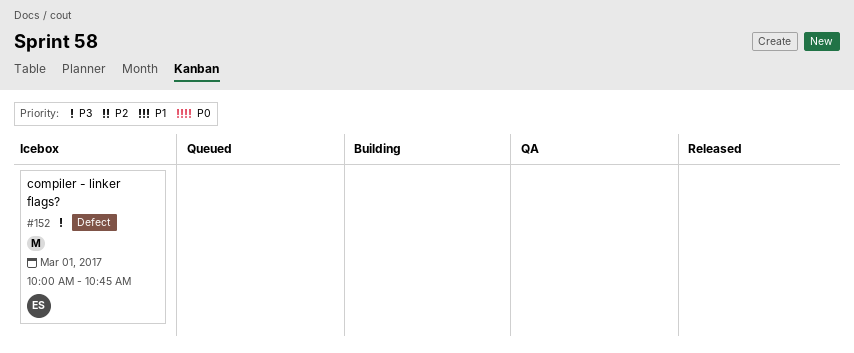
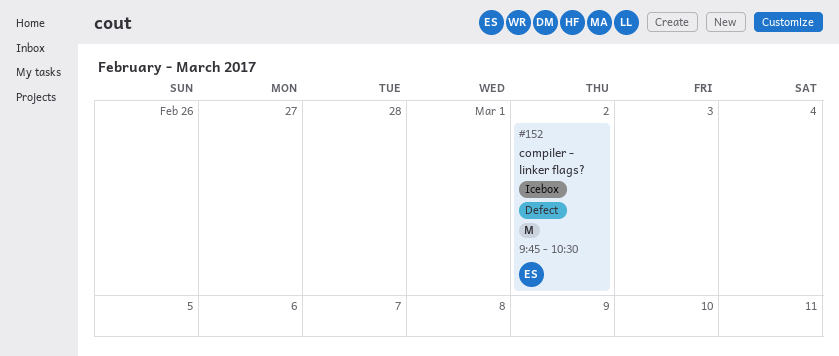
#152, day: Mar 1 -> Mar 2
#152, begins: 10:00 -> 09:45
#152, ends: 10:45 -> 10:30

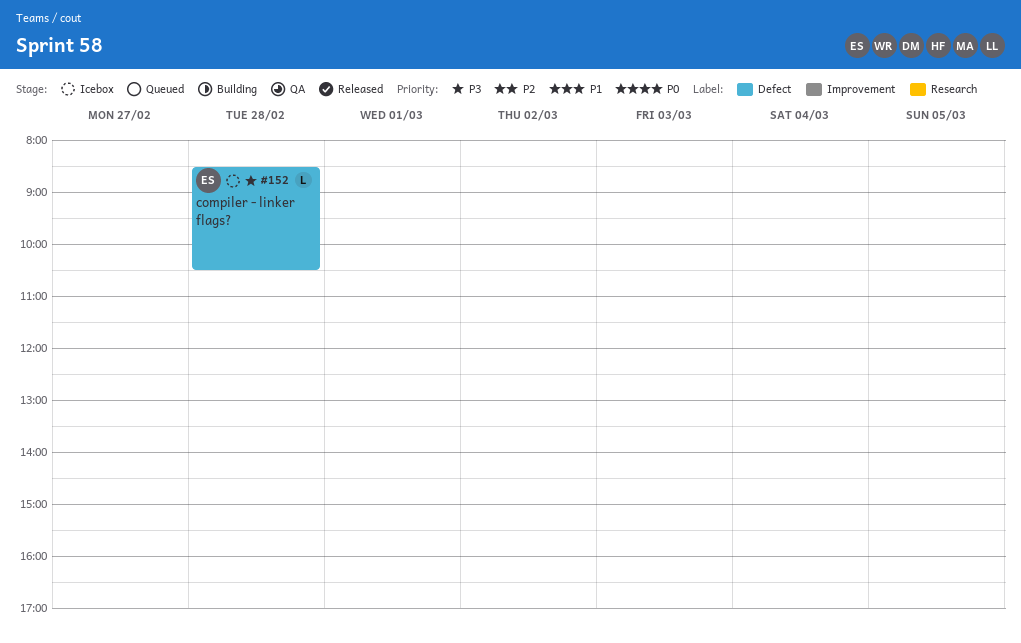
#152, estimate: M -> L
#152, day: Mar 2 -> Feb 28
#152, begins: 09:45 -> 08:30

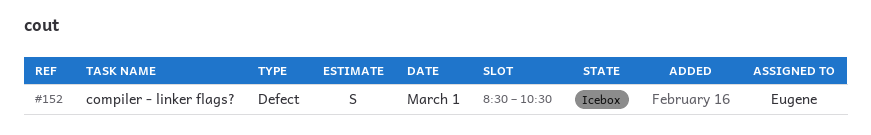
#152, estimate: L -> S
#152, day: Feb 28 -> Mar 1

